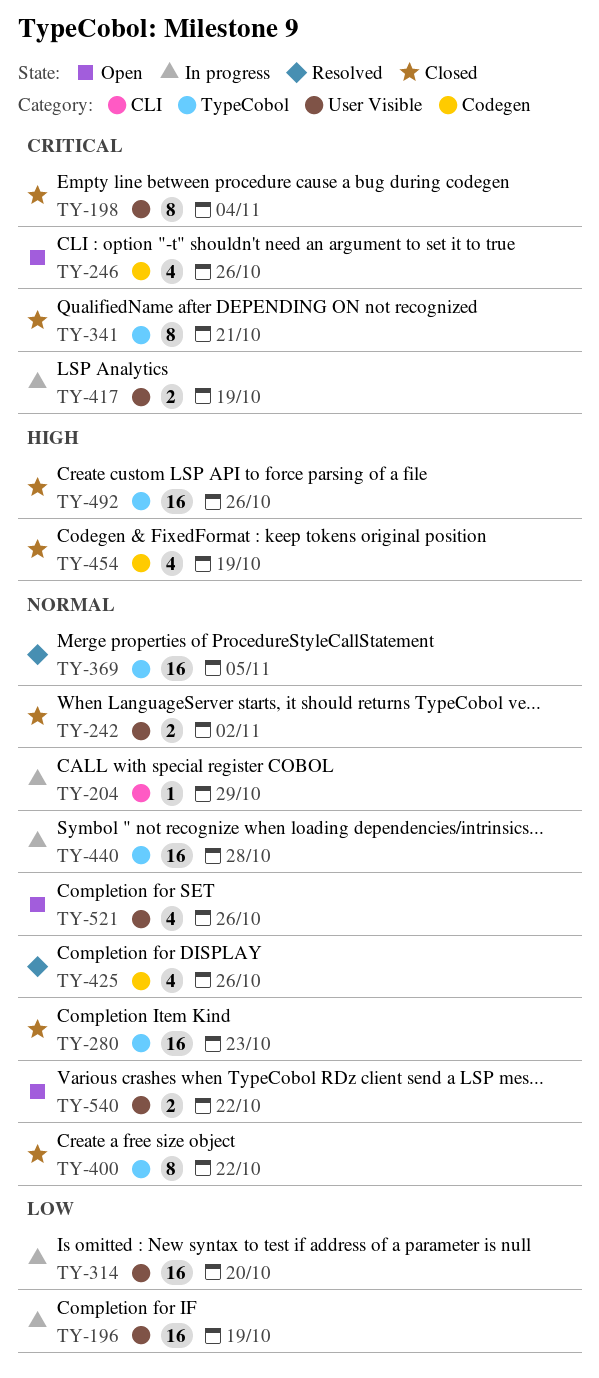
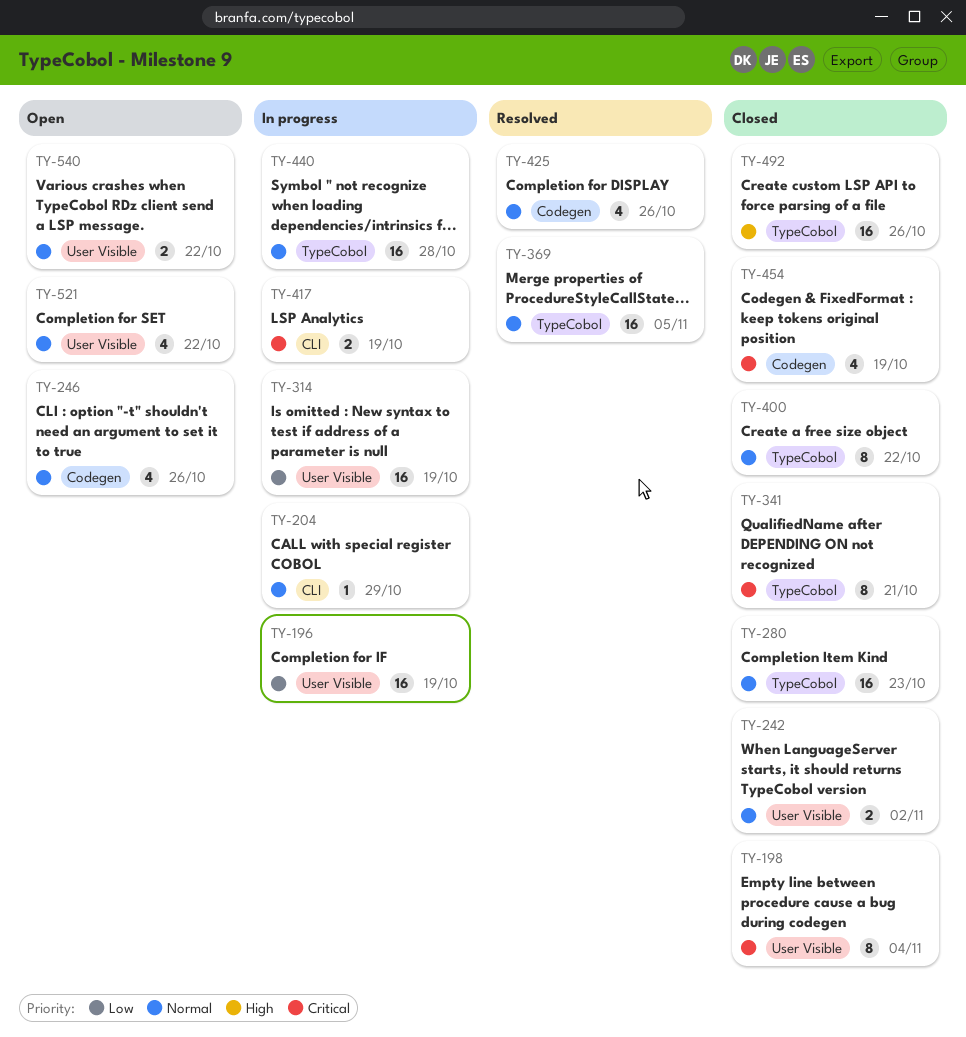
TY-246, priority: Critical -> Normal
TY-314, due: Oct 20 -> Oct 19
TY-417, label: User Visible -> CLI
TY-454, priority: High -> Critical
TY-521, due: Oct 26 -> Oct 22

